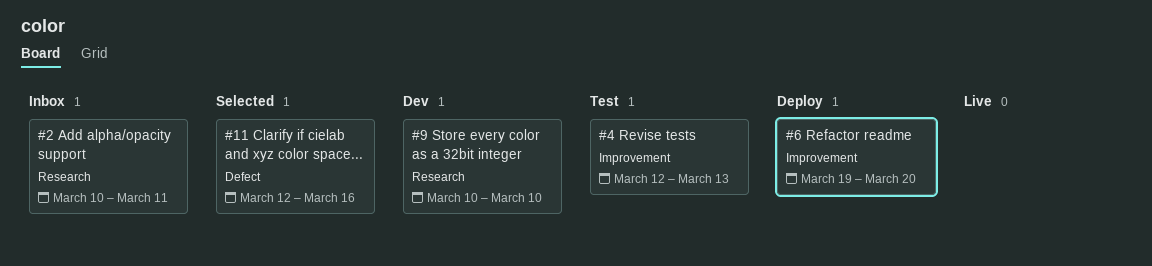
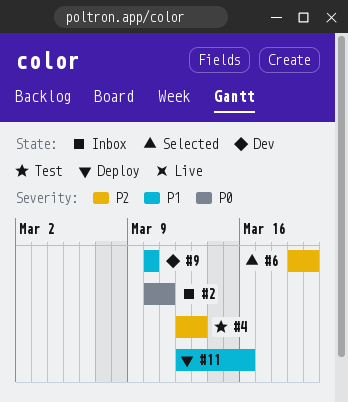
#6, status: Deploy -> Selected
#11, status: Selected -> Deploy

